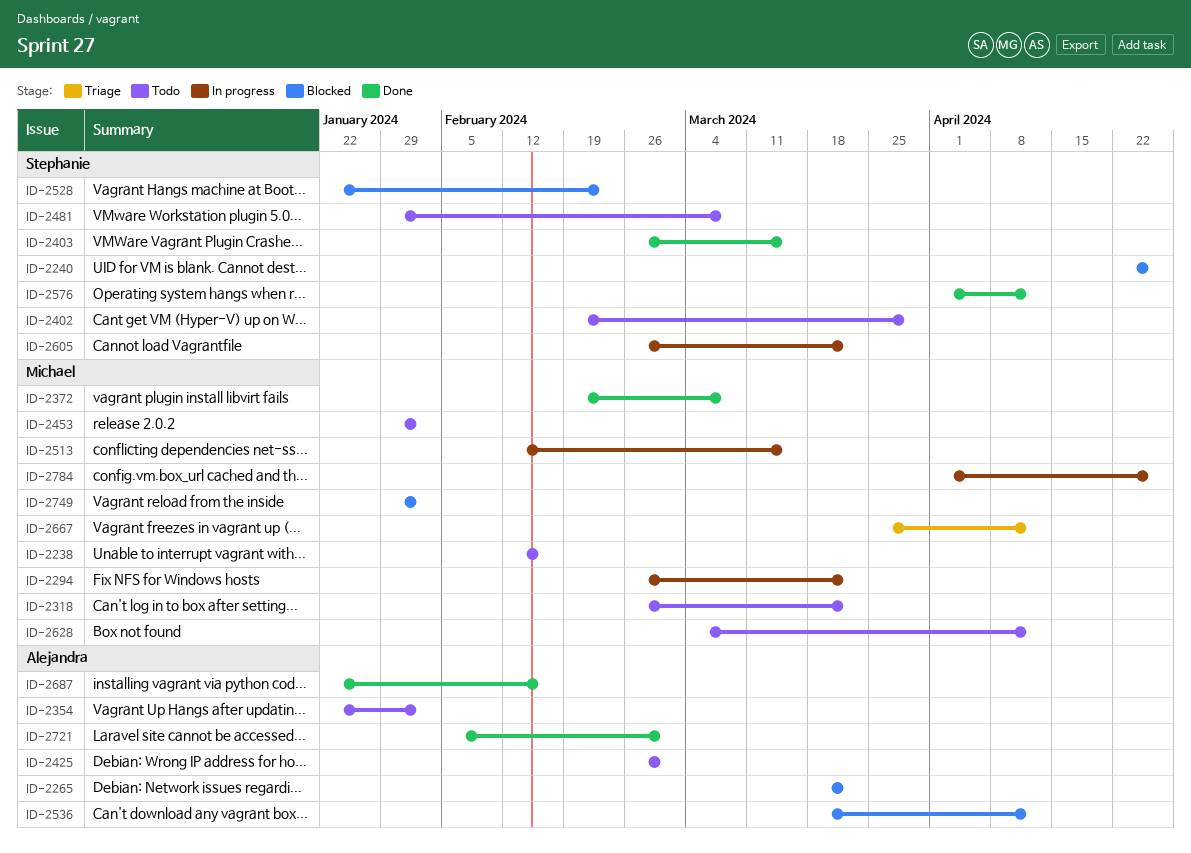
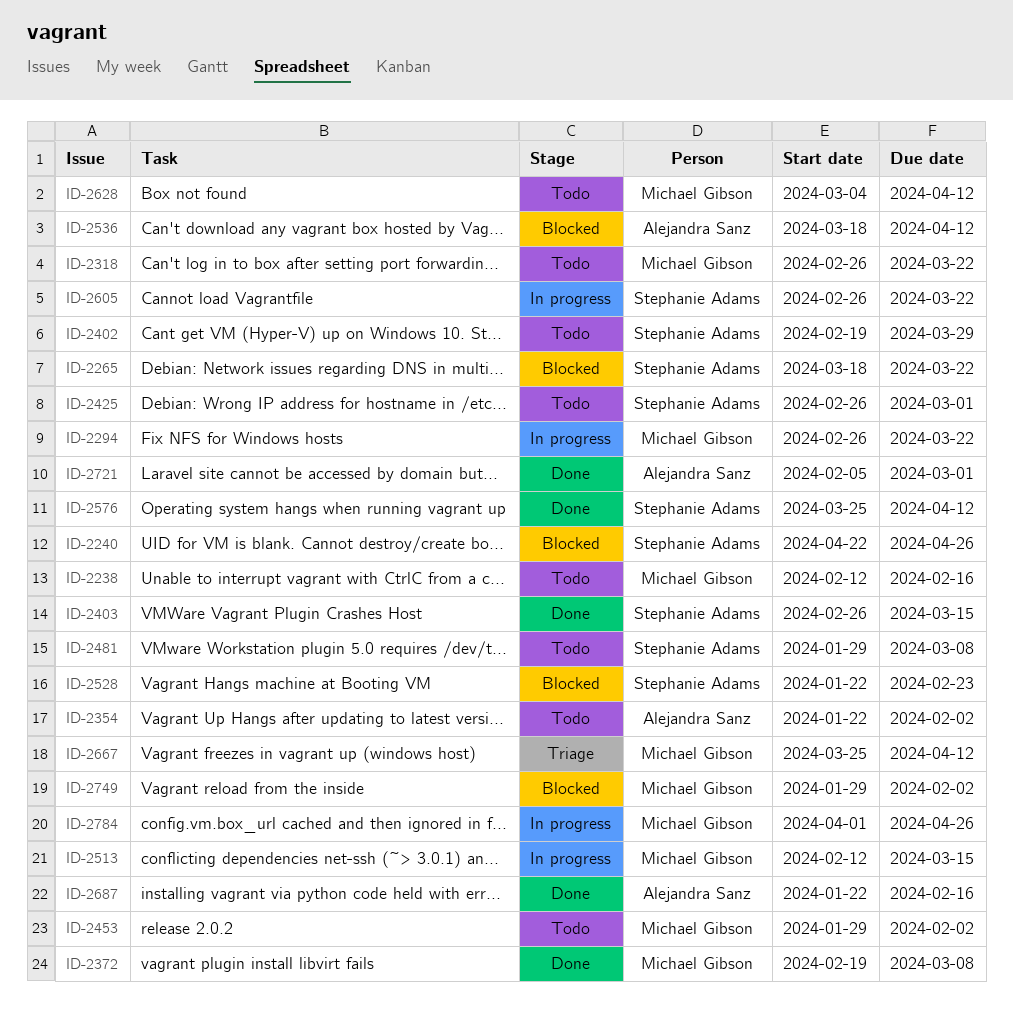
ID-2265, owner: Alejandra Sanz -> Stephanie Adams
ID-2425, owner: Alejandra Sanz -> Stephanie Adams
ID-2576, start: Apr 1 -> Mar 25

